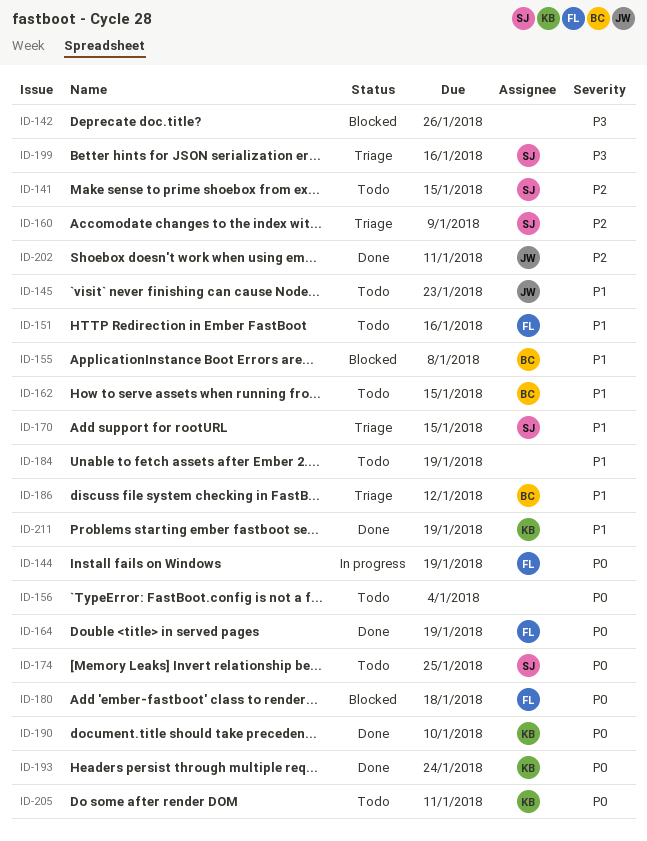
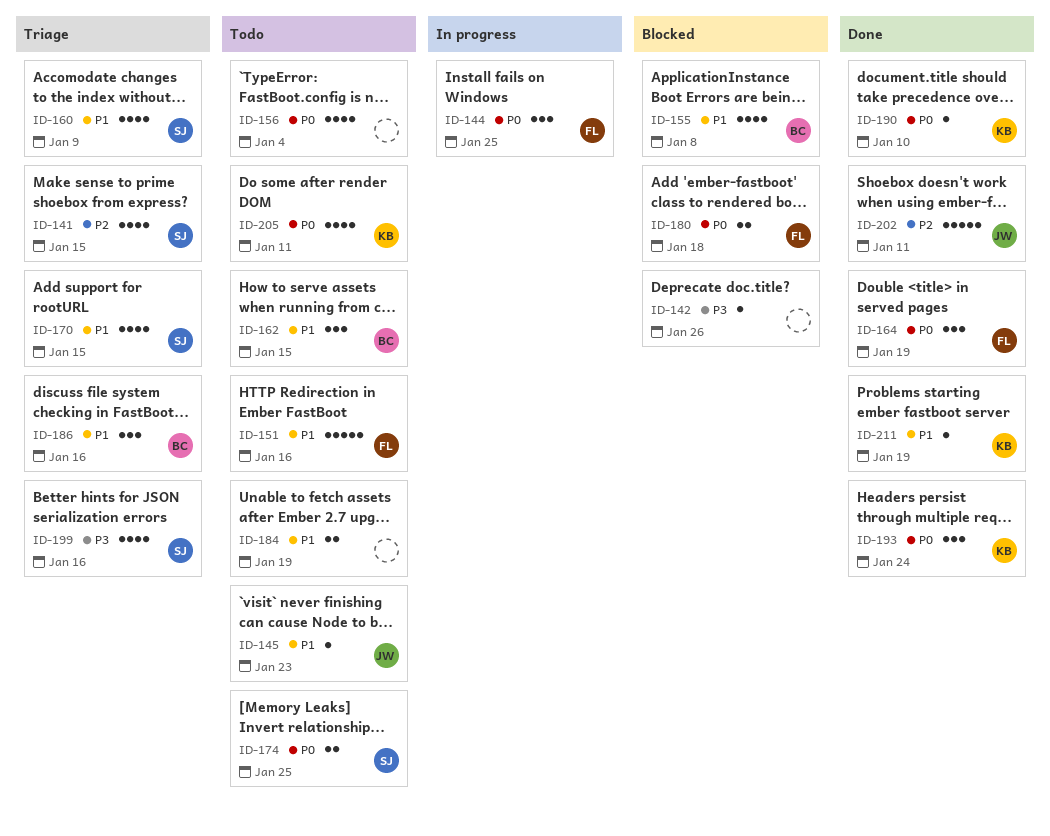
ID-141, status: Todo -> Triage
ID-144, due: Jan 19 -> Jan 25
ID-160, priority: P2 -> P1
ID-186, due: Jan 12 -> Jan 16

